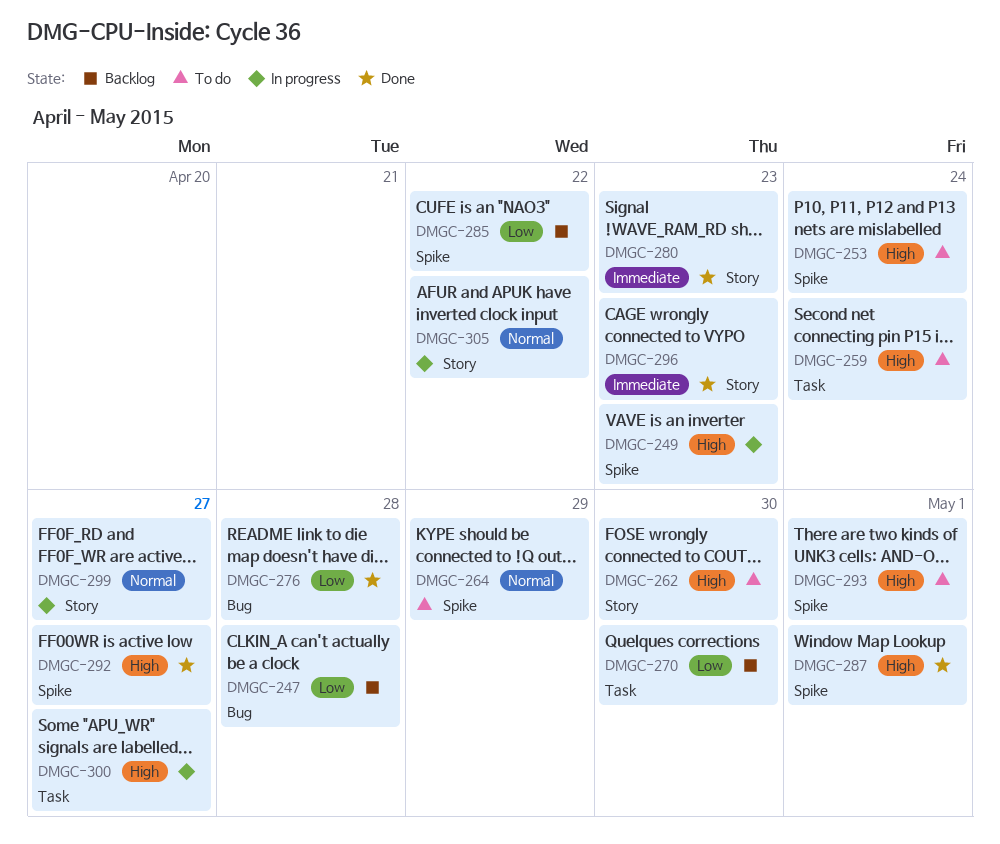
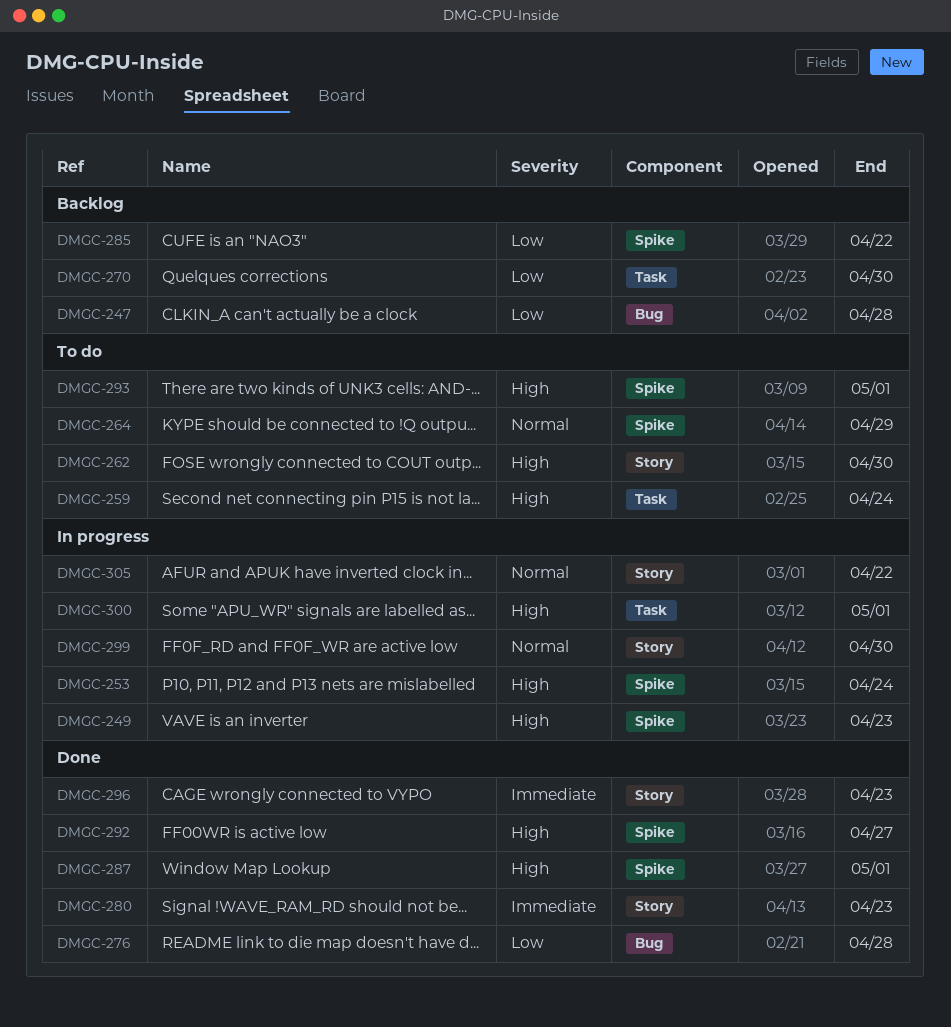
DMGC-253, status: To do -> In progress
DMGC-299, due: Apr 27 -> Apr 30
DMGC-300, due: Apr 27 -> May 1

